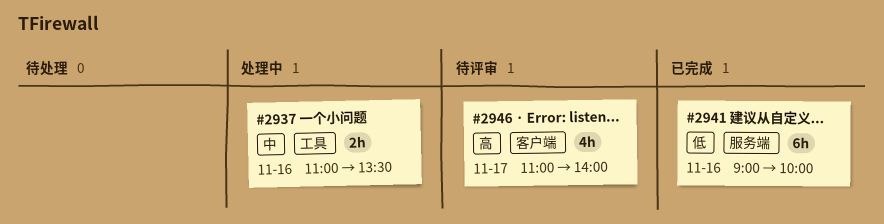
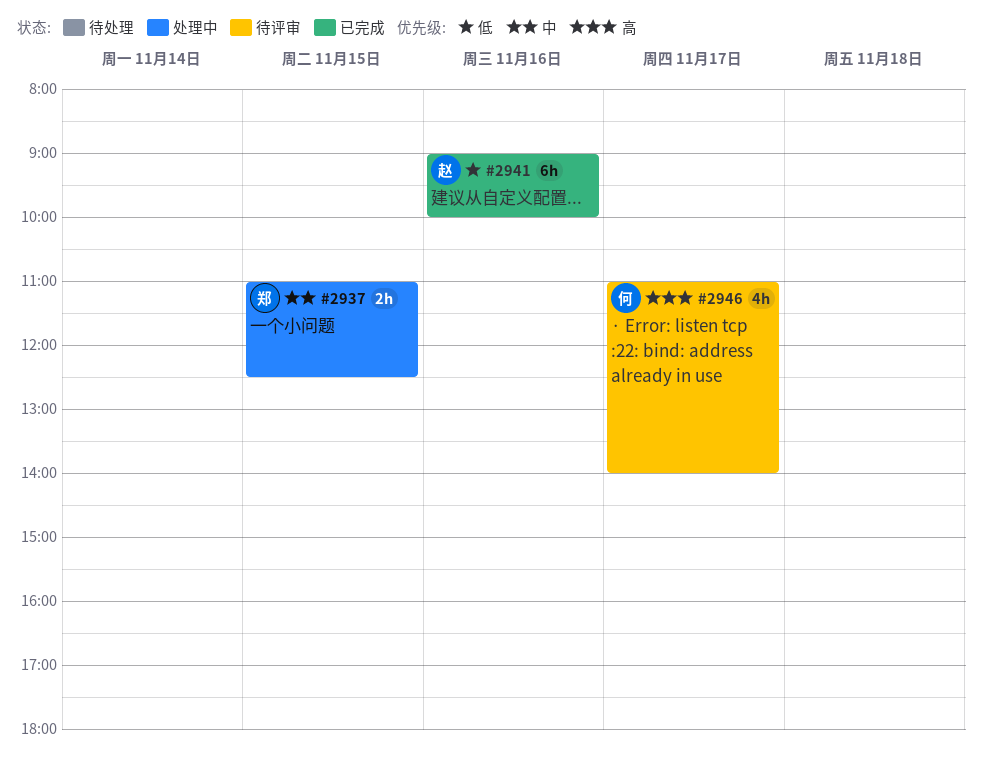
#2937, day: Nov 16 -> Nov 15
#2937, ends: 13:30 -> 12:30

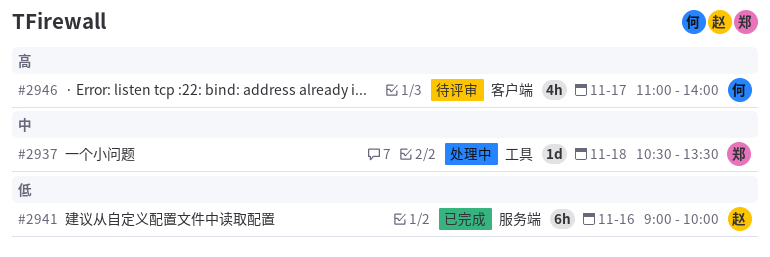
#2937, estimate: 2h -> 1d
#2937, day: Nov 15 -> Nov 18
#2937, begins: 11:00 -> 10:30
#2937, ends: 12:30 -> 13:30

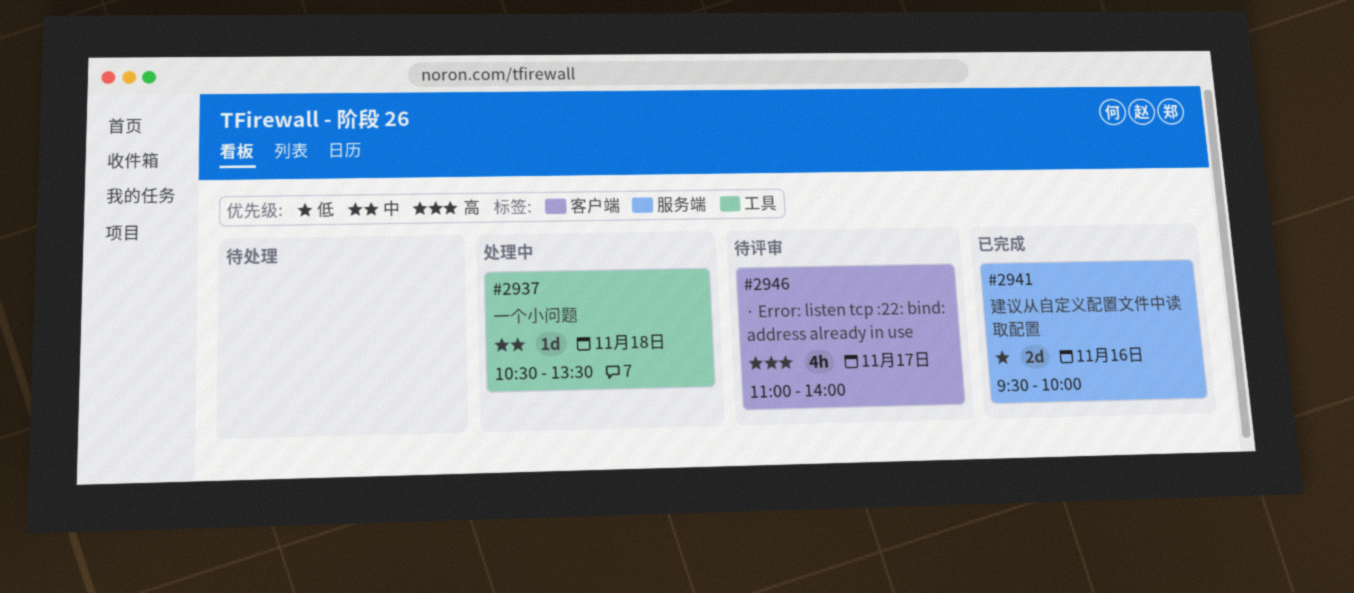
#2941, estimate: 6h -> 2d
#2941, begins: 09:00 -> 09:30

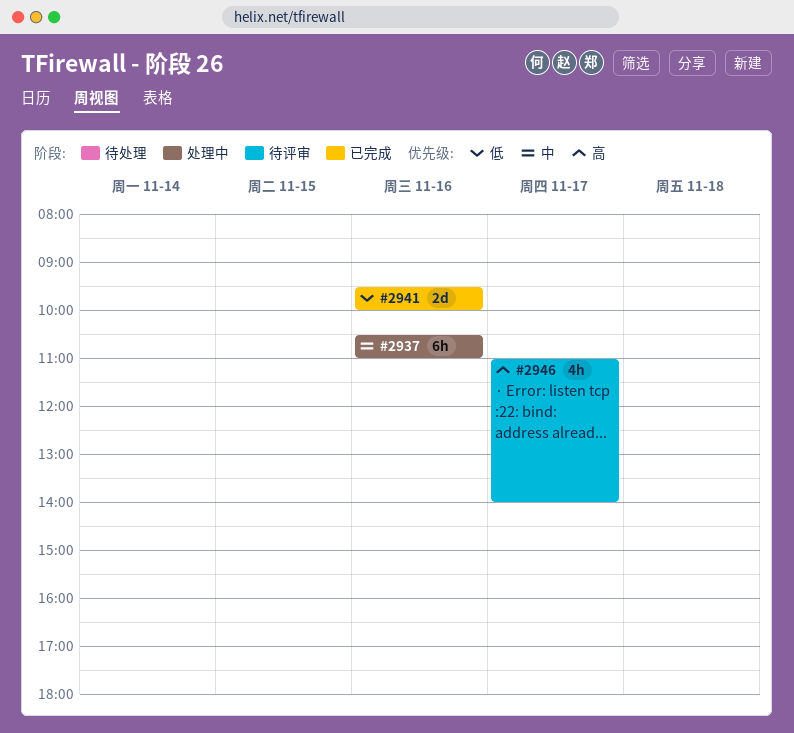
#2937, estimate: 1d -> 6h
#2937, day: Nov 18 -> Nov 16
#2937, ends: 13:30 -> 11:00

